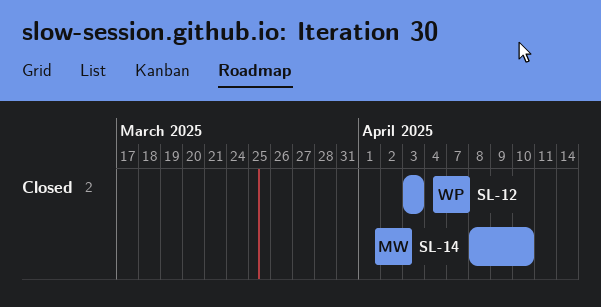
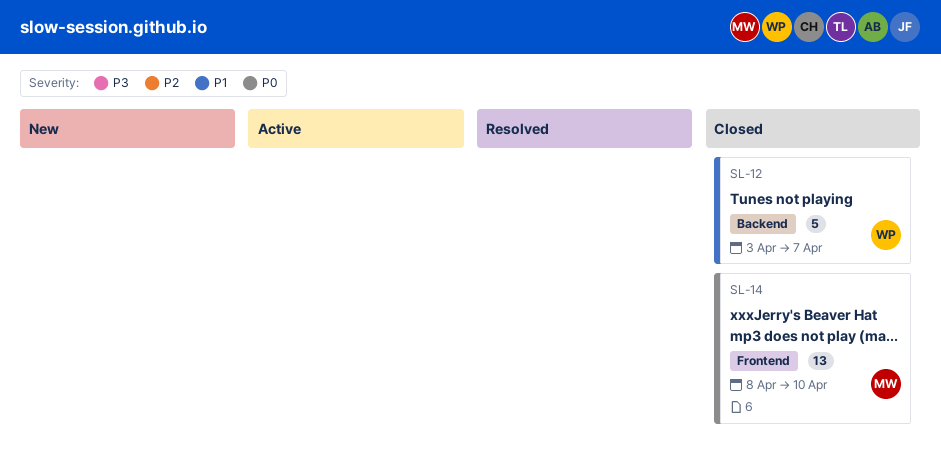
SL-12, due: Apr 3 -> Apr 7

